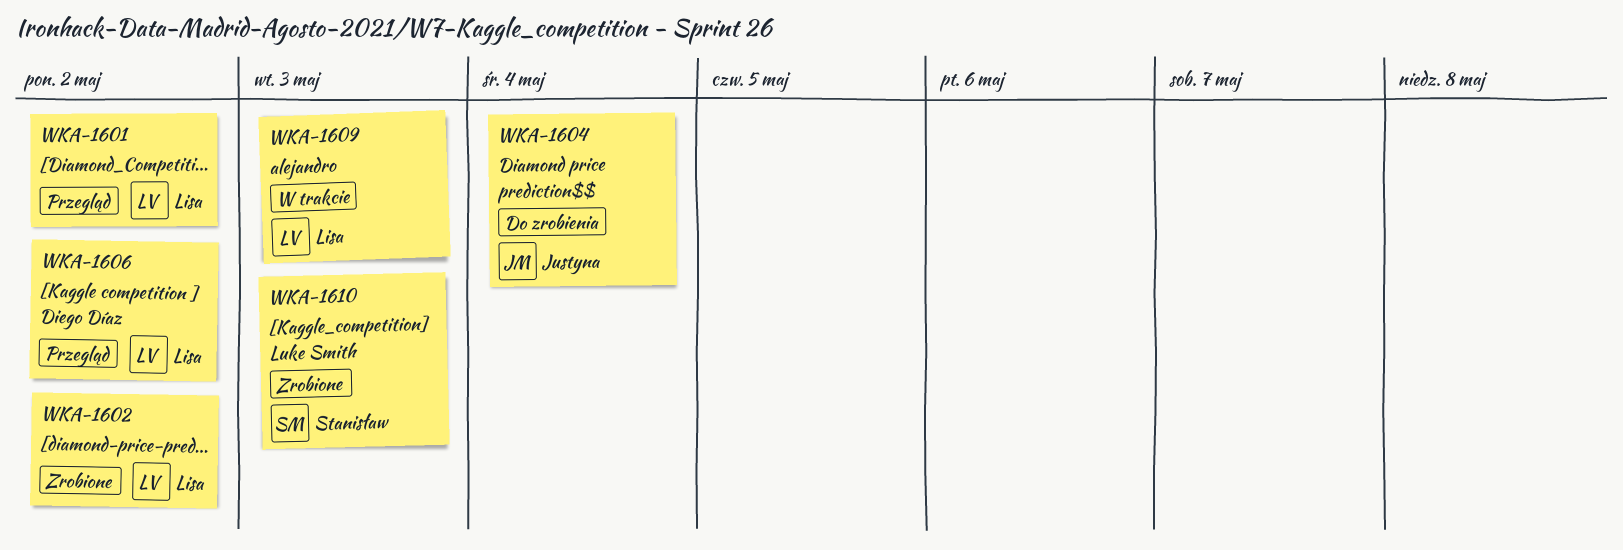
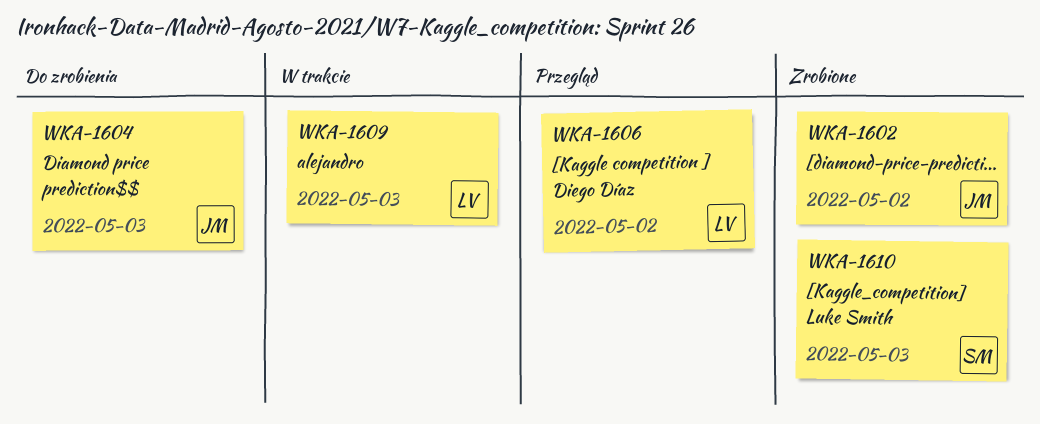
WKA-1601: present -> none
WKA-1602, owner: Lisa -> Justyna
WKA-1604, due: May 4 -> May 3

